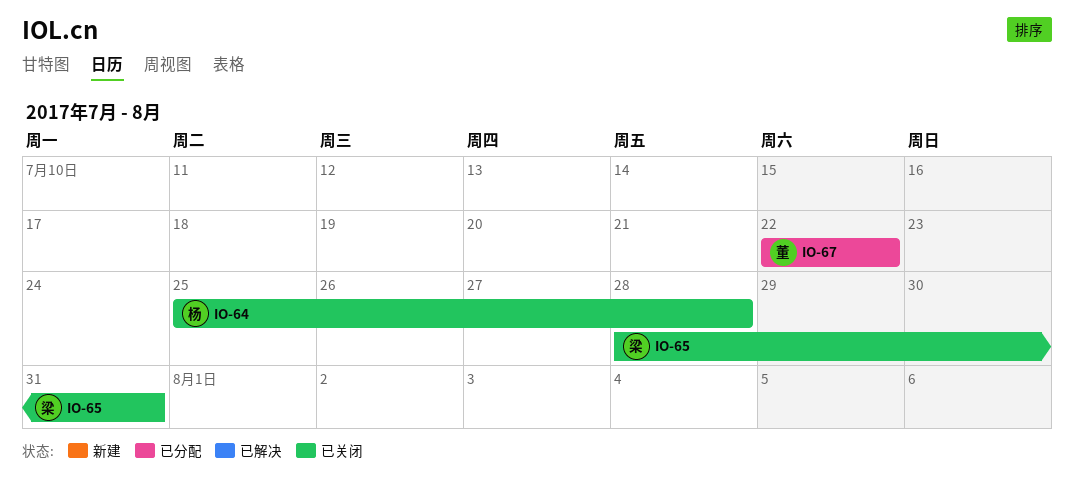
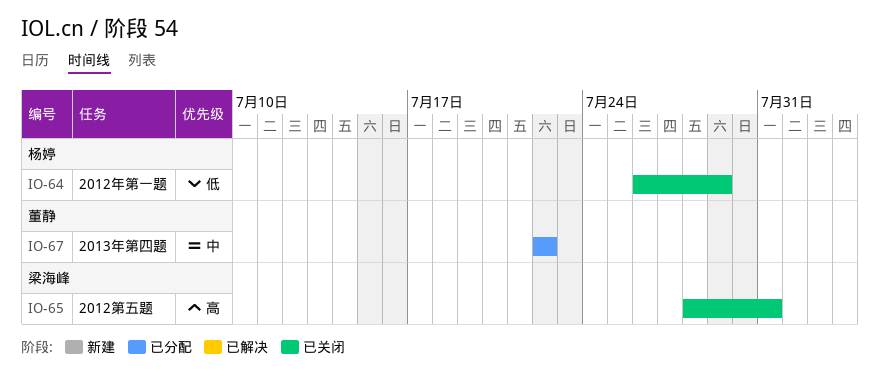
IO-64, start: Jul 25 -> Jul 26
IO-64, due: Jul 28 -> Jul 29

